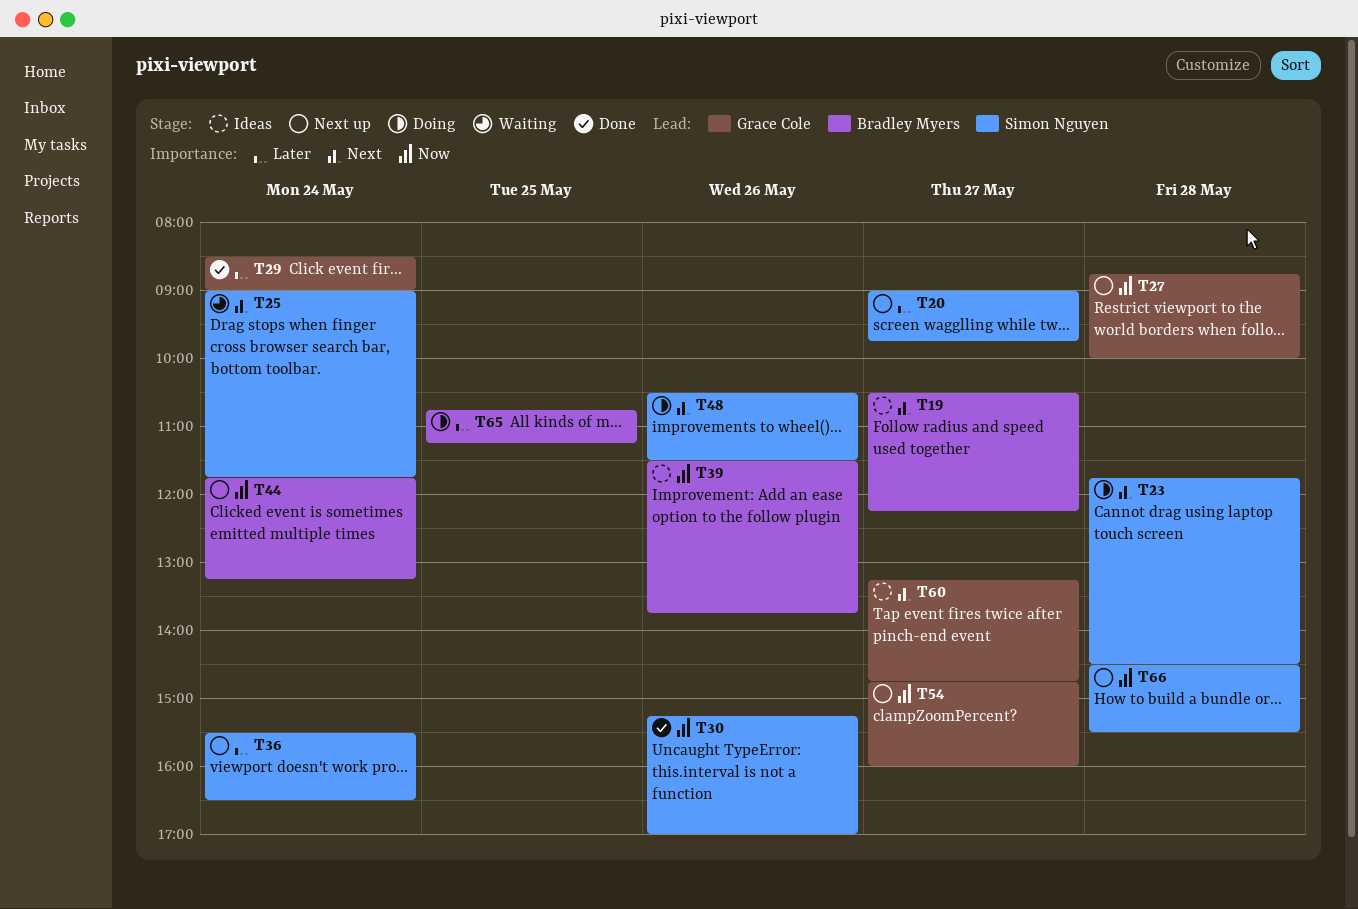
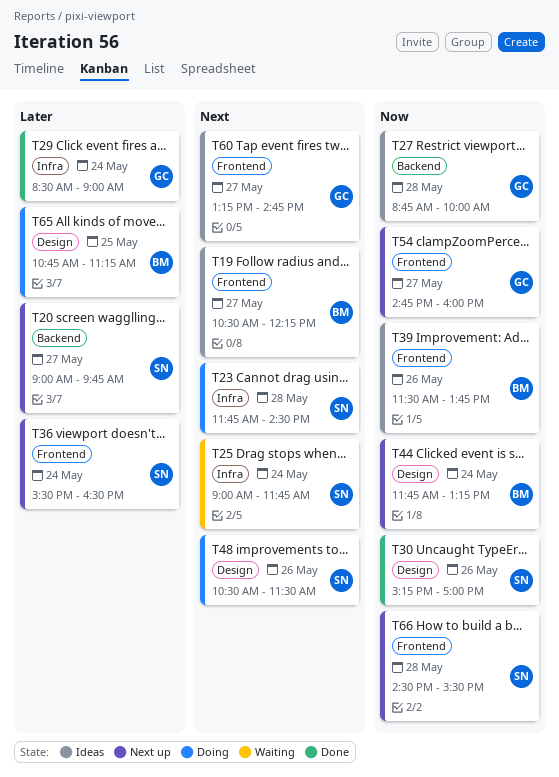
T27, status: Next up -> Ideas

